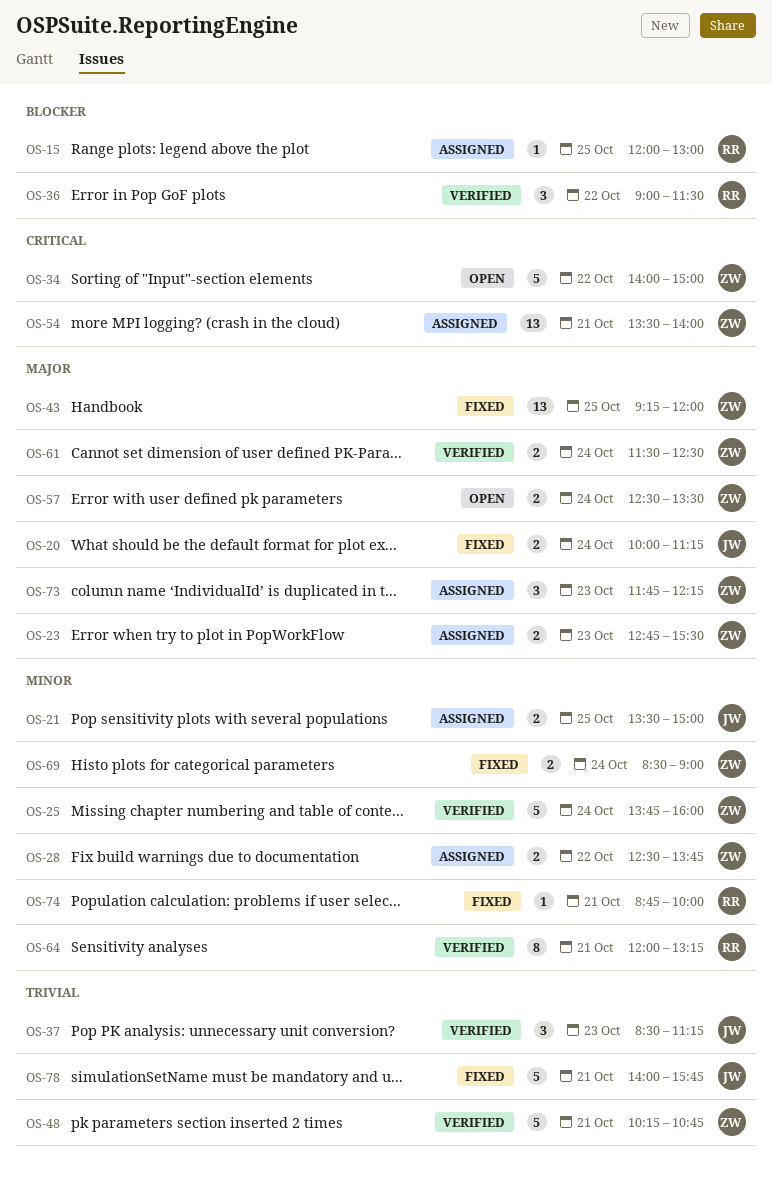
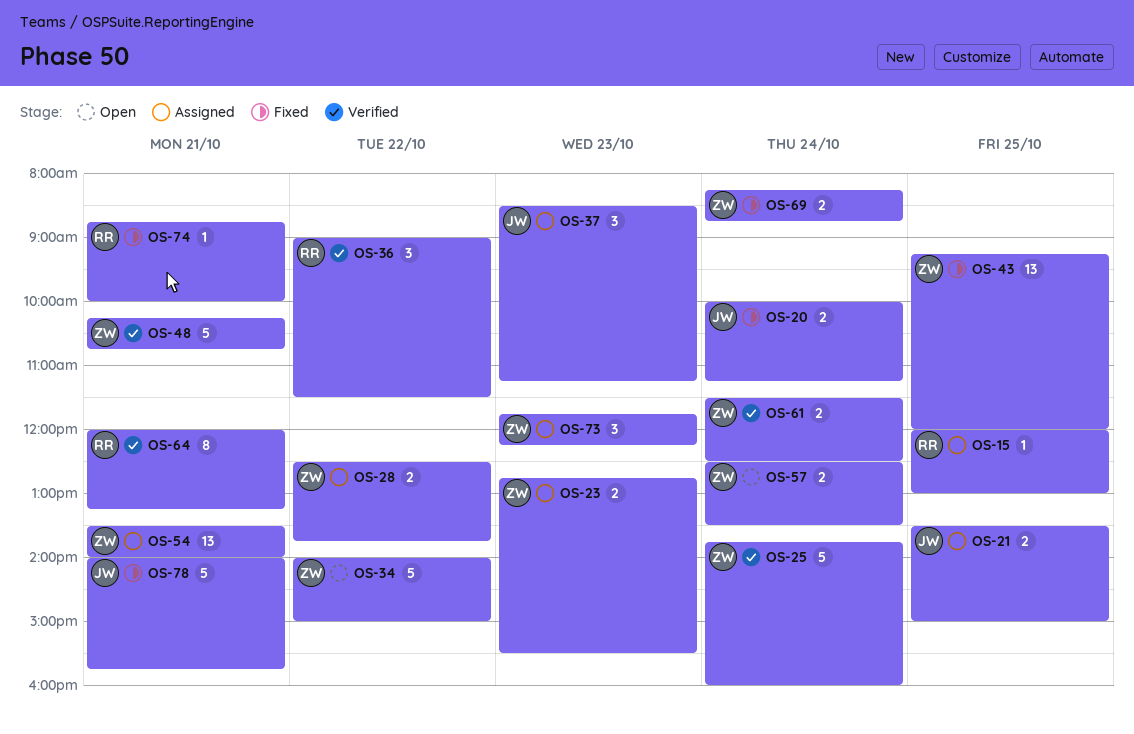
OS-37, status: Verified -> Assigned
OS-69, begins: 08:30 -> 08:15
OS-69, ends: 09:00 -> 08:45

